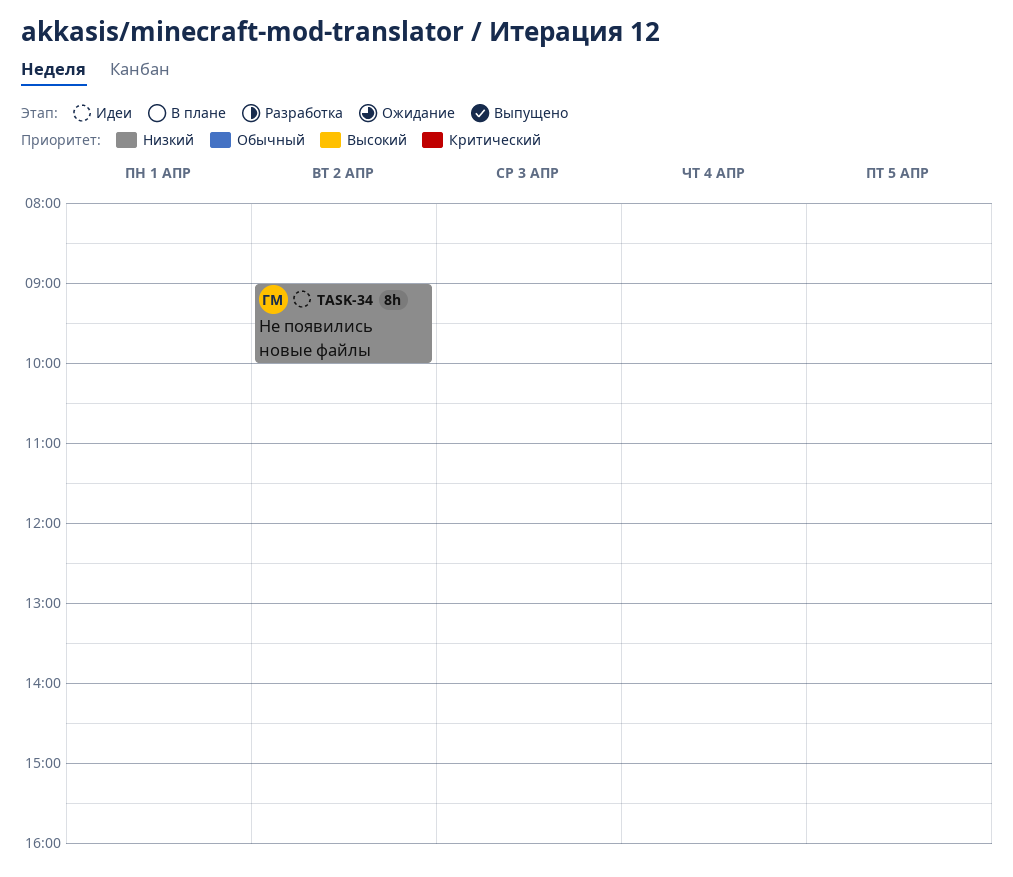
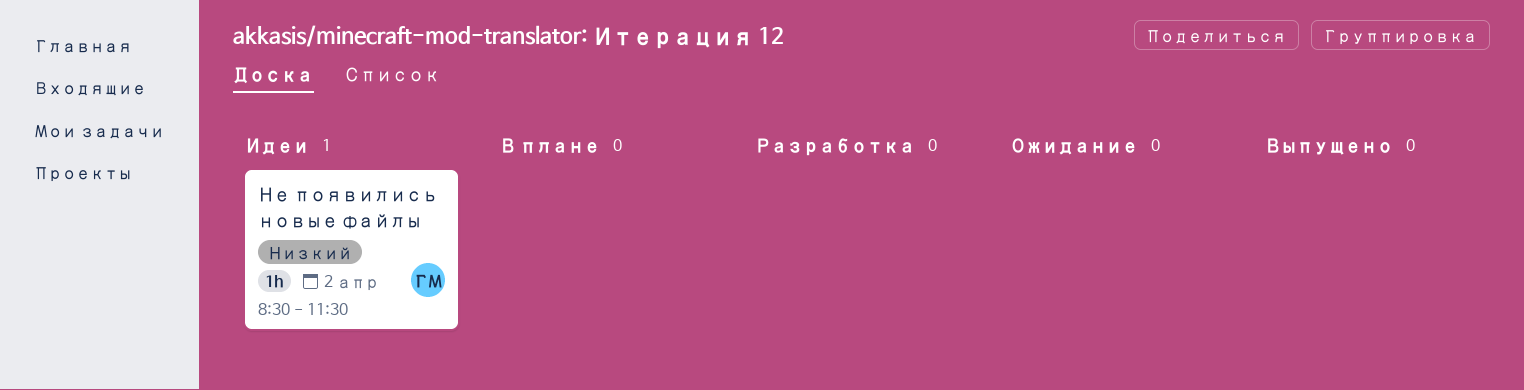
Не появились новые файлы, estimate: 8h -> 1h
Не появились новые файлы, begins: 09:00 -> 08:30
Не появились новые файлы, ends: 10:00 -> 11:30

